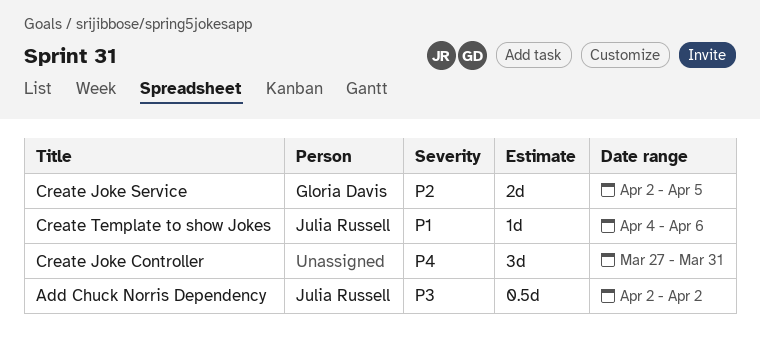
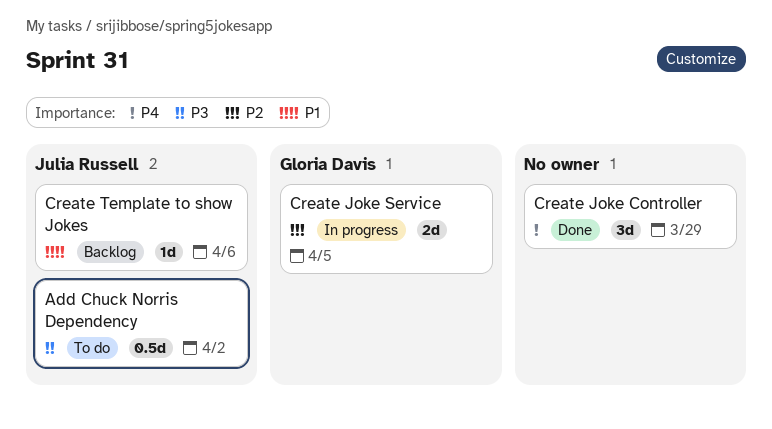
Create Joke Controller, due: Mar 31 -> Mar 29

